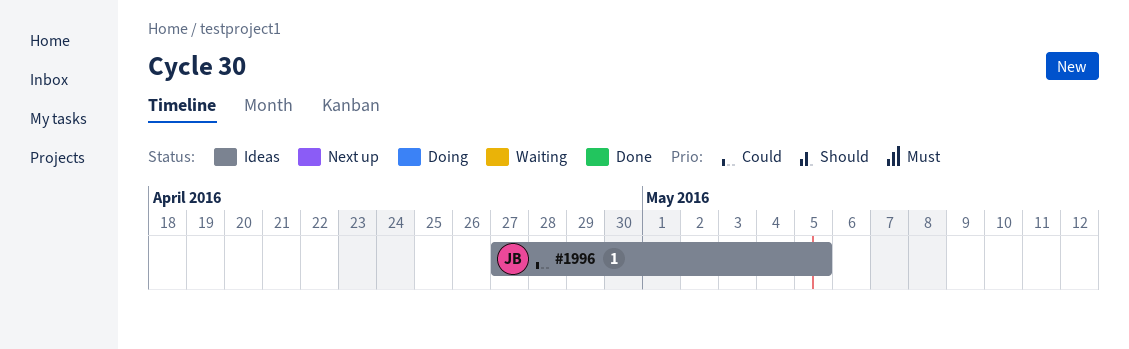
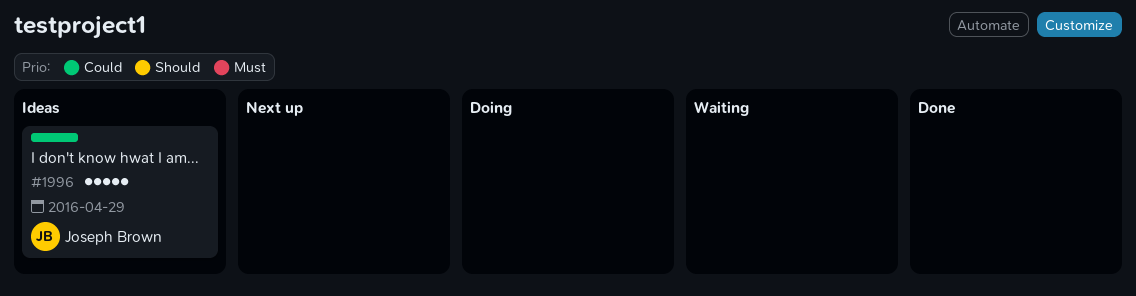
#1996, estimate: 1 -> 5
#1996, due: May 5 -> Apr 29

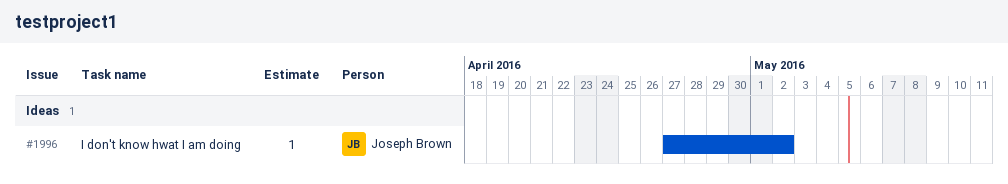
#1996, estimate: 5 -> 1
#1996, due: Apr 29 -> May 2

